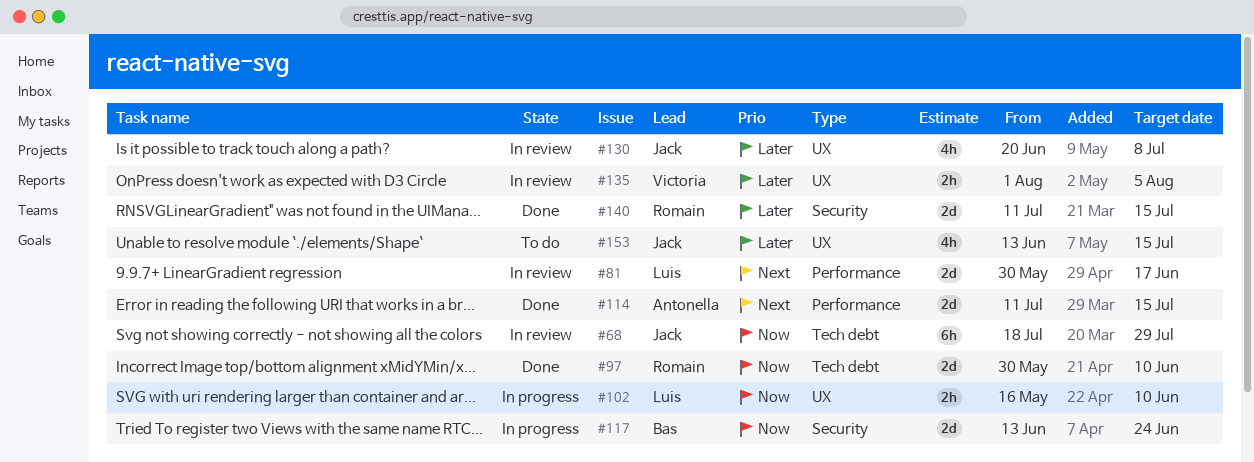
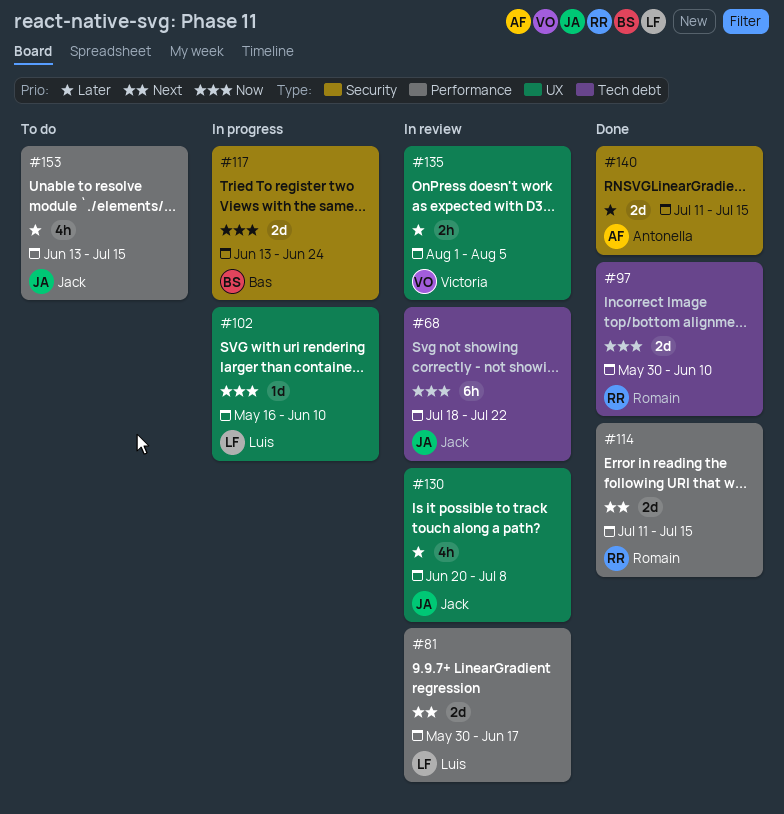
#68, due: Jul 29 -> Jul 22
#102, estimate: 2h -> 1d
#114, owner: Antonella -> Romain
#140, owner: Romain -> Antonella
#153, label: UX -> Performance

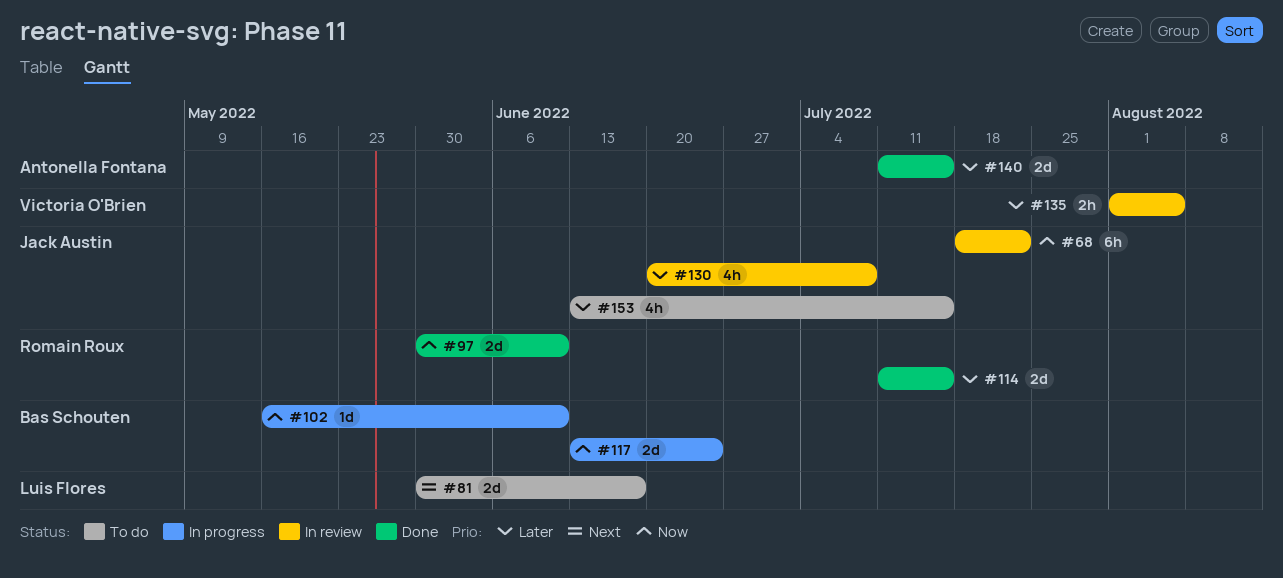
#81, status: In review -> To do
#102, owner: Luis Flores -> Bas Schouten
#114, priority: Next -> Later

